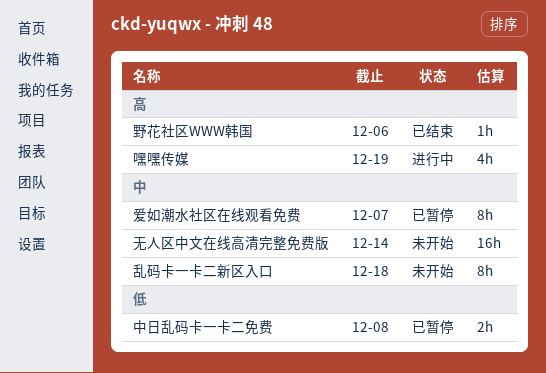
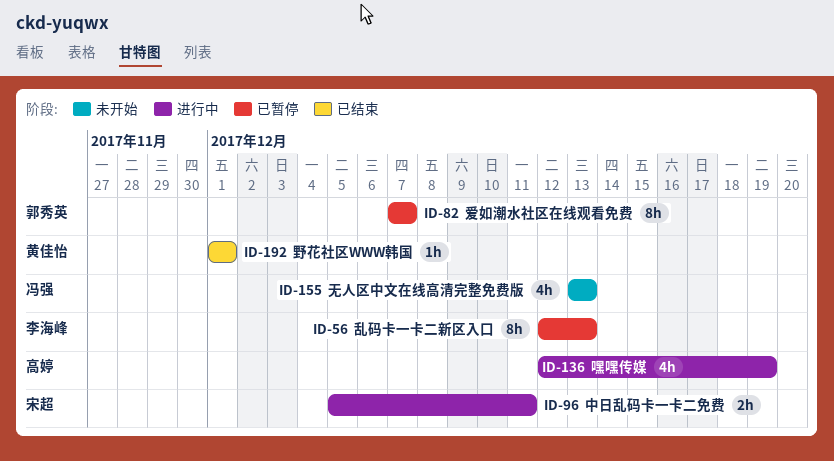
中日乱码卡一卡二免费, status: 已暂停 -> 进行中
中日乱码卡一卡二免费, due: Dec 8 -> Dec 11
乱码卡一卡二新区入口, status: 未开始 -> 已暂停
乱码卡一卡二新区入口, due: Dec 18 -> Dec 13
无人区中文在线高清完整免费版, estimate: 16h -> 4h
无人区中文在线高清完整免费版, due: Dec 14 -> Dec 13
野花社区WWW韩国, due: Dec 6 -> Dec 1

